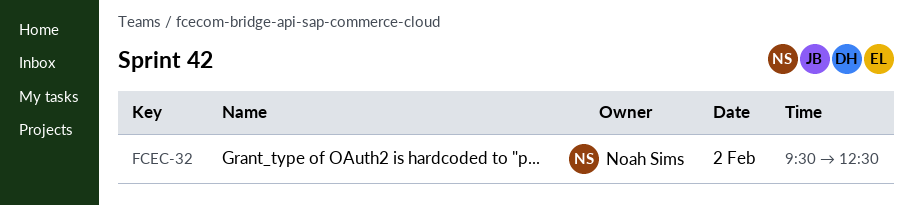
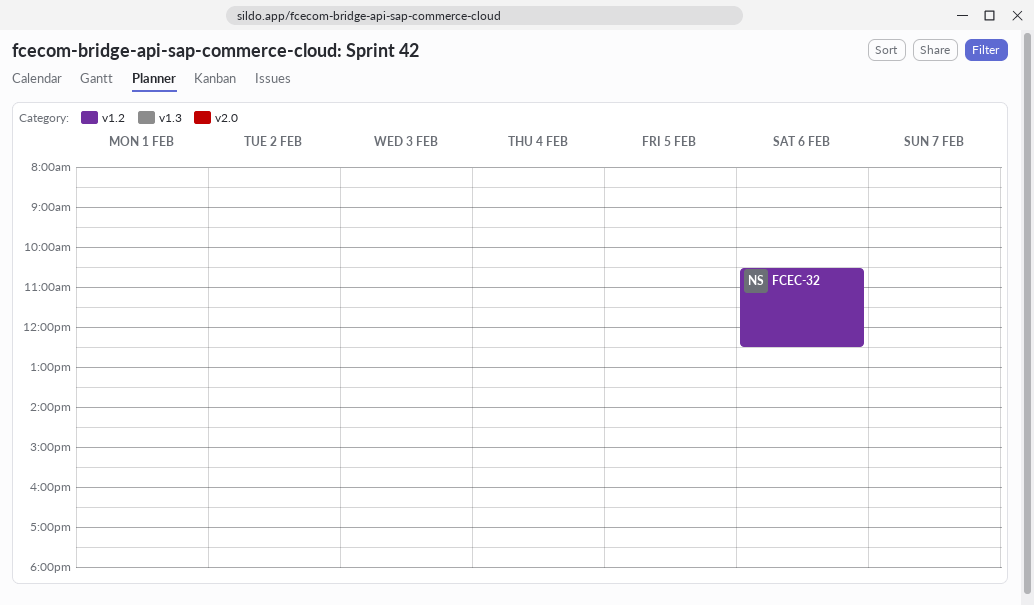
FCEC-32, day: Feb 2 -> Feb 6
FCEC-32, begins: 09:30 -> 10:30

